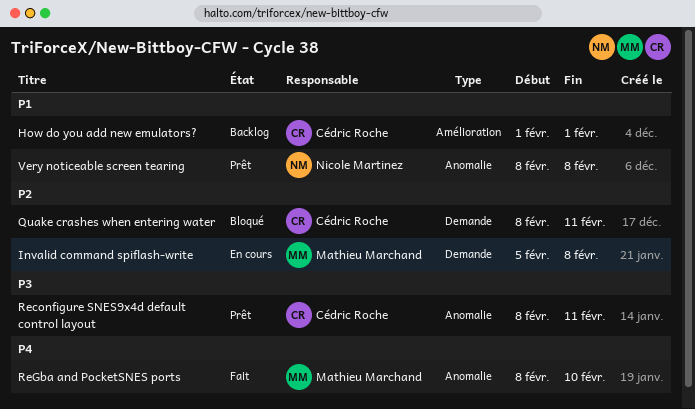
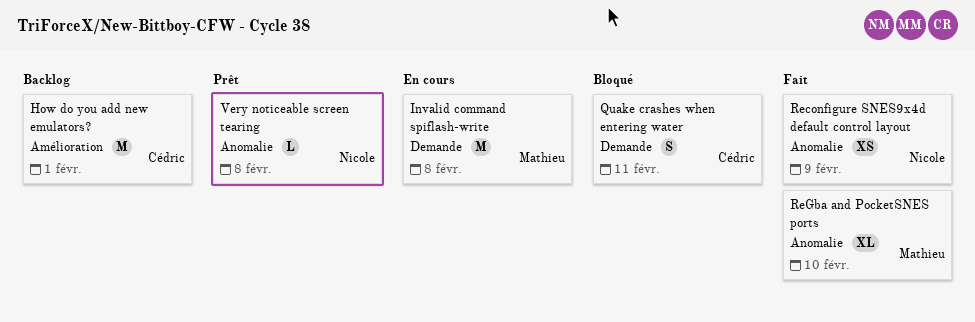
Reconfigure SNES9x4d default control layout, status: Prêt -> Fait
Reconfigure SNES9x4d default control layout, owner: Cédric Roche -> Nicole Martinez
Reconfigure SNES9x4d default control layout, due: Feb 11 -> Feb 9

